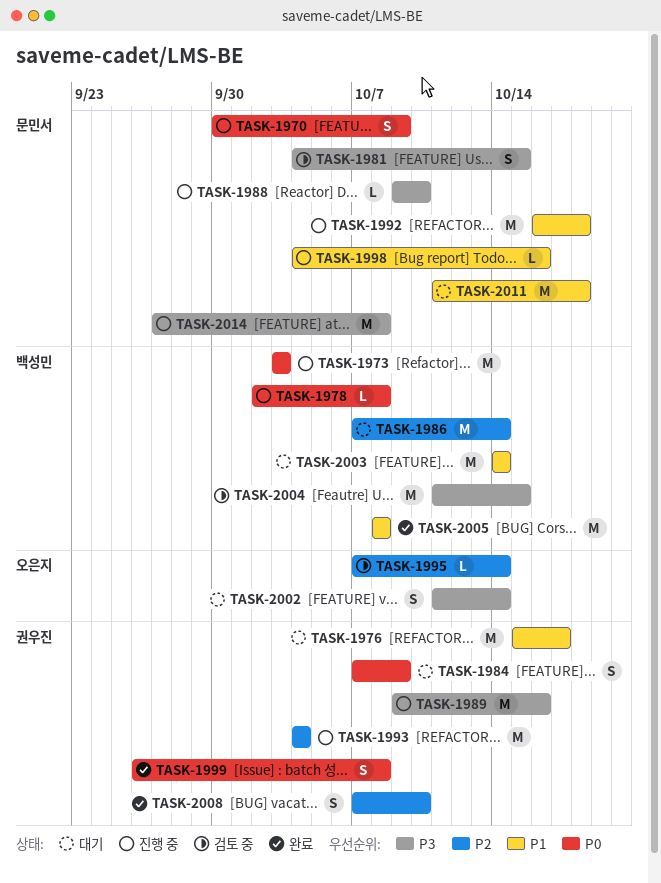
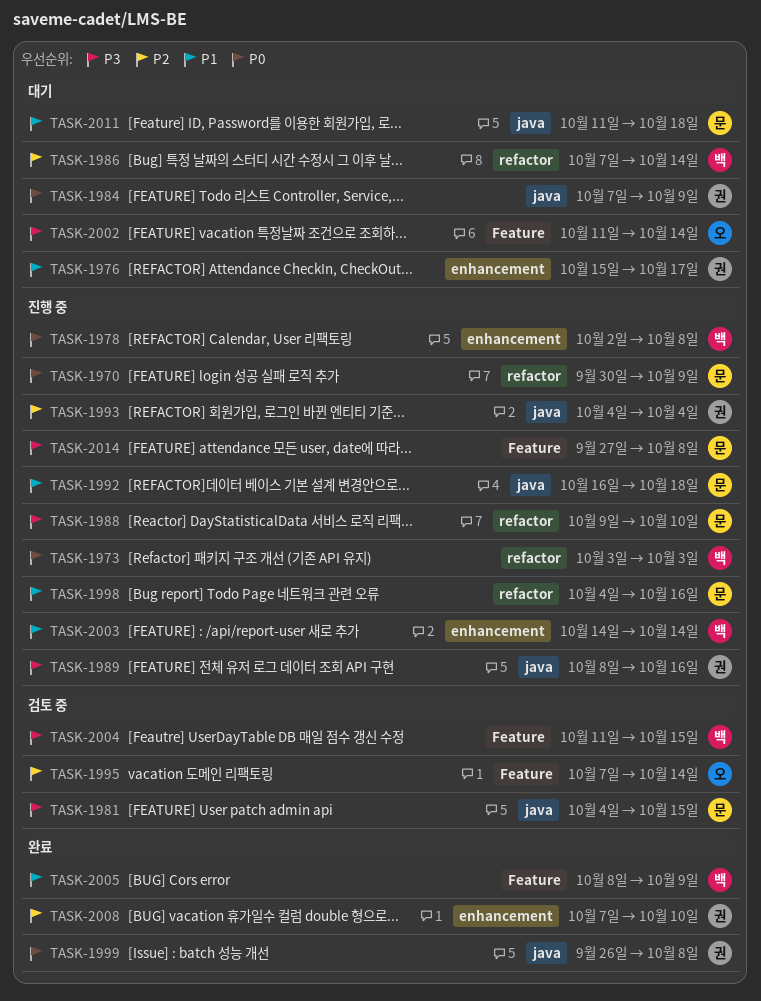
TASK-1989, start: Oct 9 -> Oct 8
TASK-2003, status: 대기 -> 진행 중
TASK-2005, due: Oct 8 -> Oct 9

